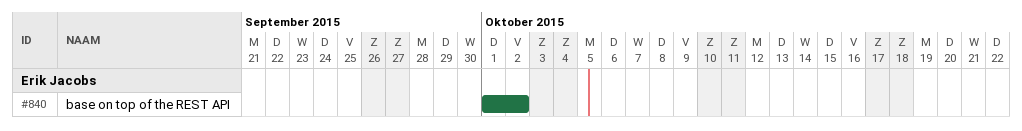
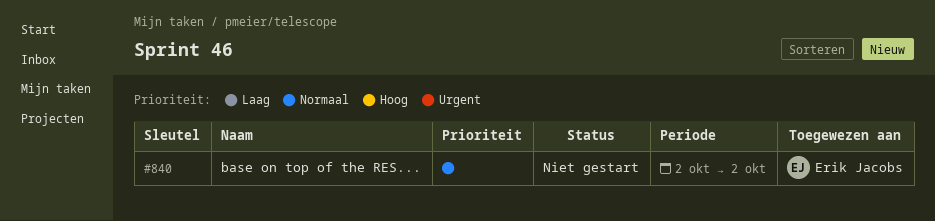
#840, start: Oct 1 -> Oct 2

